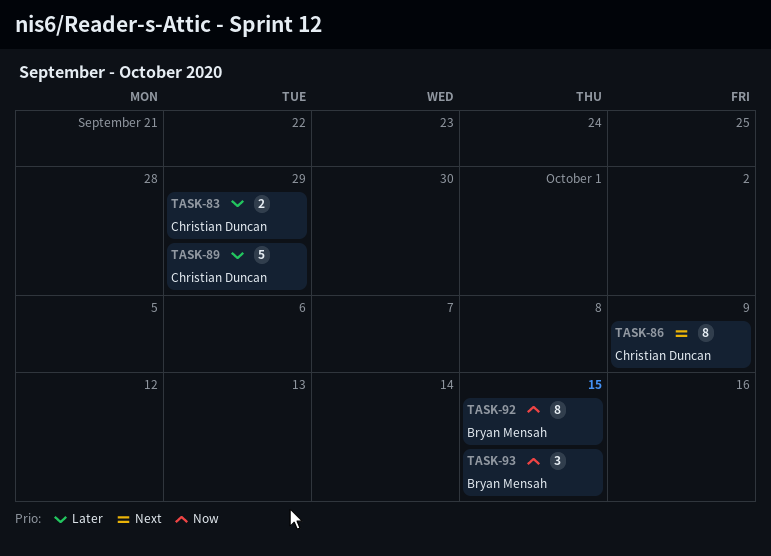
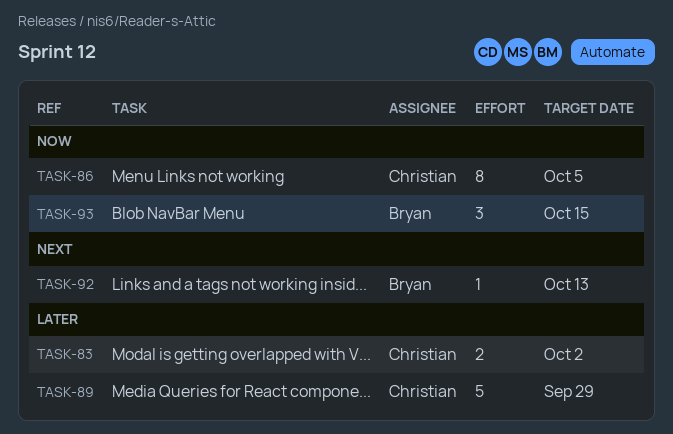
TASK-83, due: Sep 29 -> Oct 2
TASK-86, priority: Next -> Now
TASK-86, due: Oct 9 -> Oct 5
TASK-92, priority: Now -> Next
TASK-92, estimate: 8 -> 1
TASK-92, due: Oct 15 -> Oct 13

